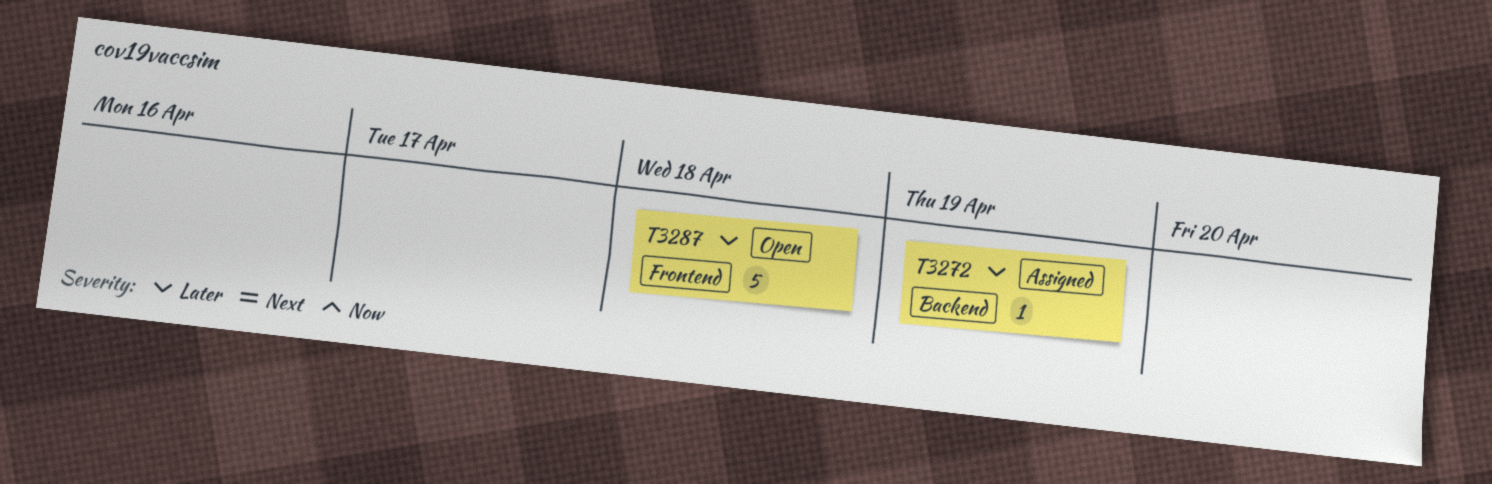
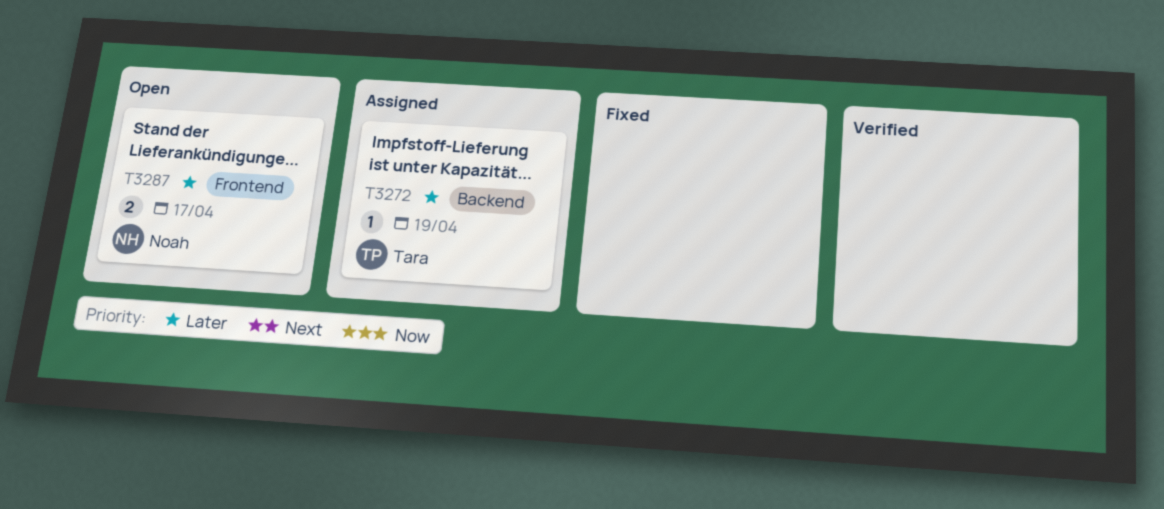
T3287, estimate: 5 -> 2
T3287, due: Apr 18 -> Apr 17

